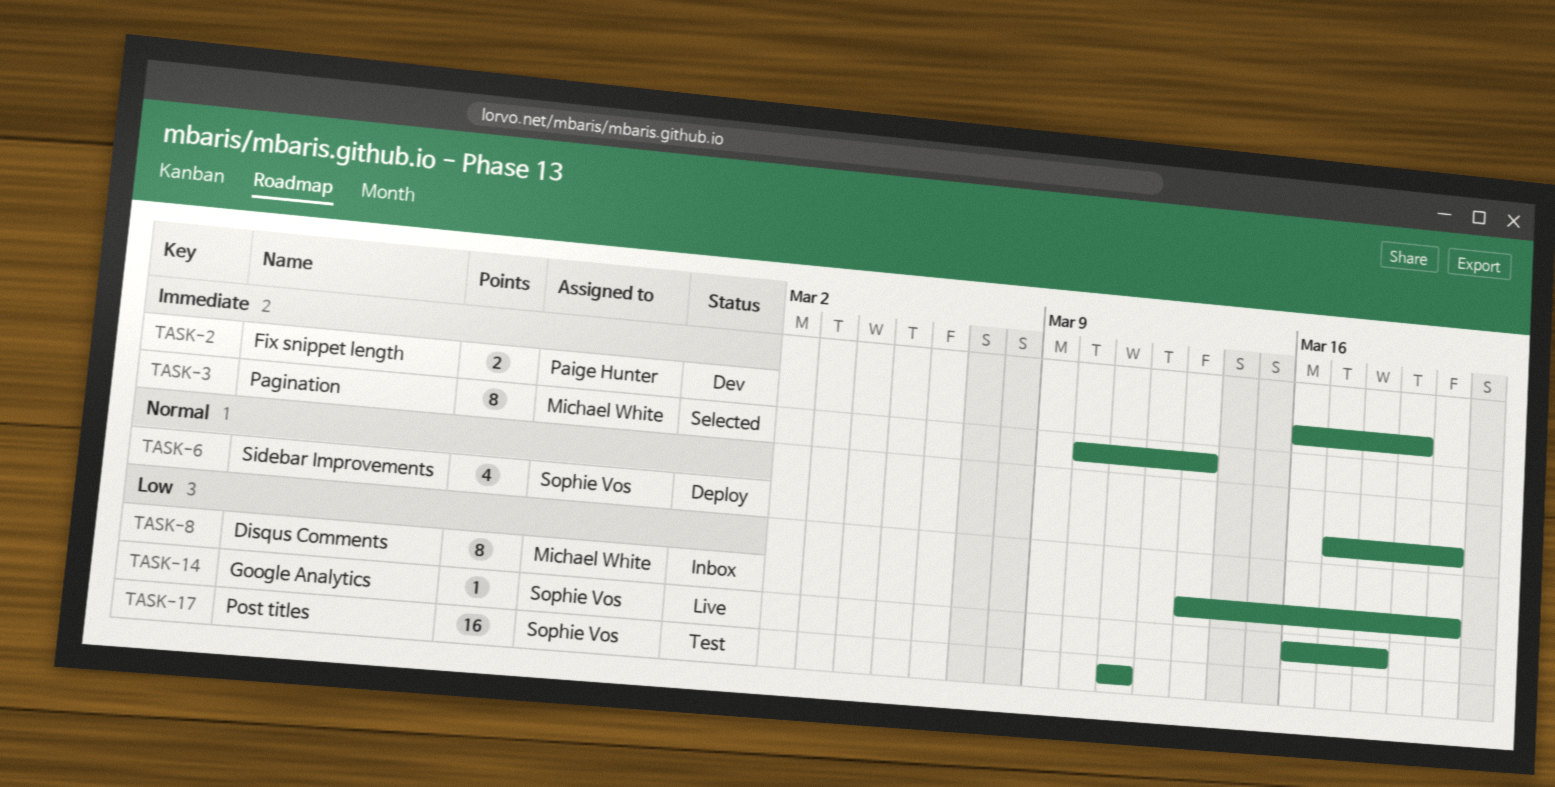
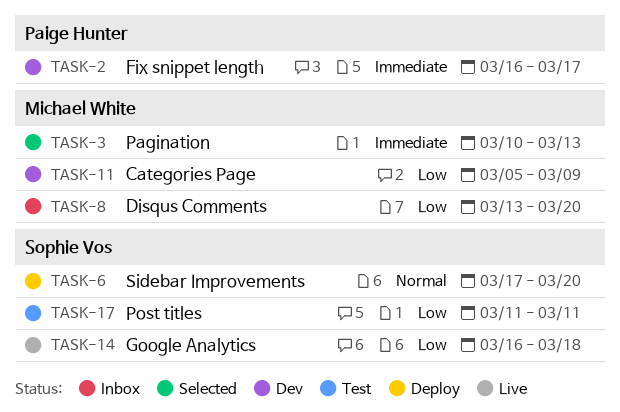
TASK-2, due: Mar 19 -> Mar 17
TASK-11: none -> present

